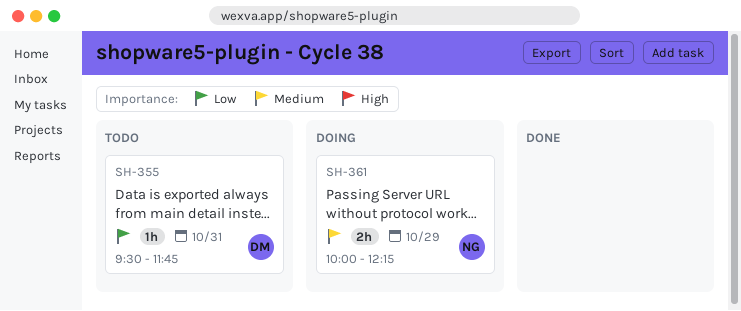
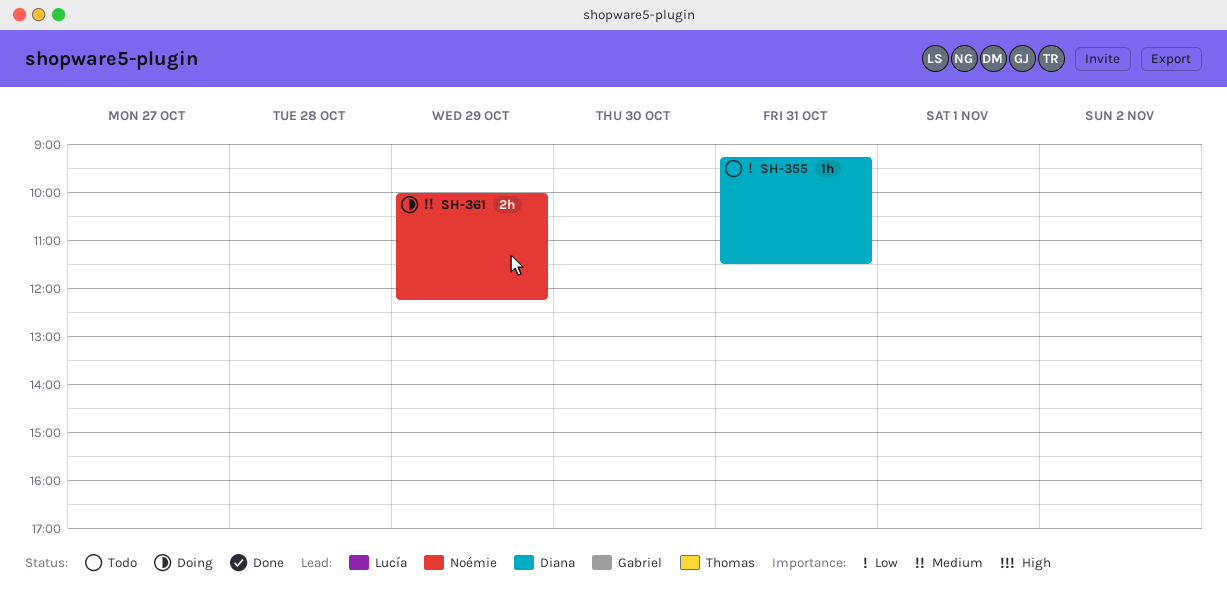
SH-355, begins: 09:30 -> 09:15
SH-355, ends: 11:45 -> 11:30

